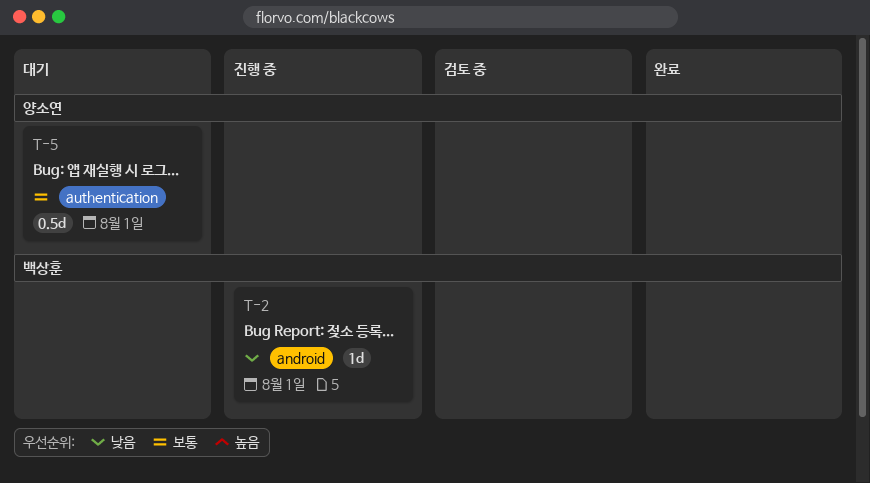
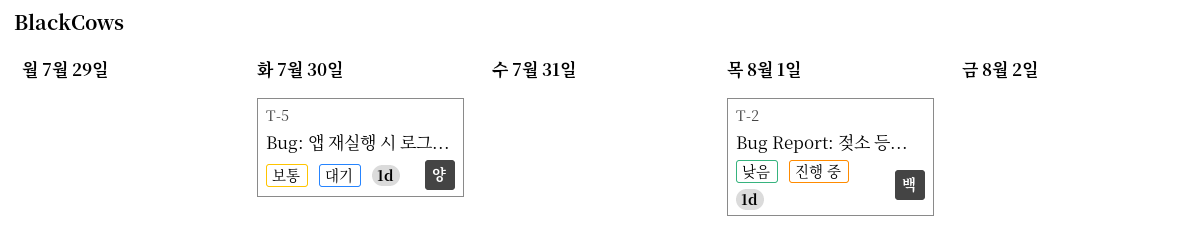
T-5, estimate: 0.5d -> 1d
T-5, due: Aug 1 -> Jul 30

